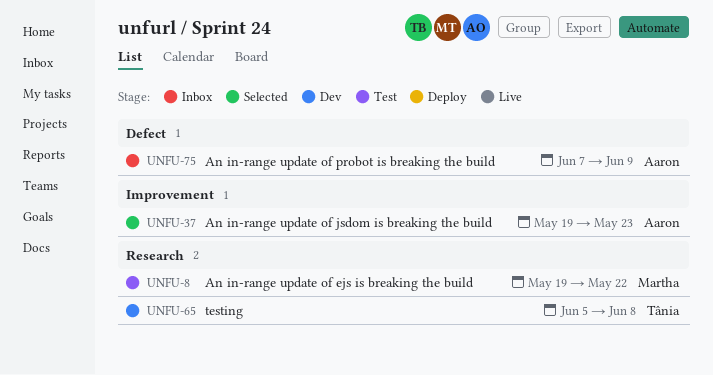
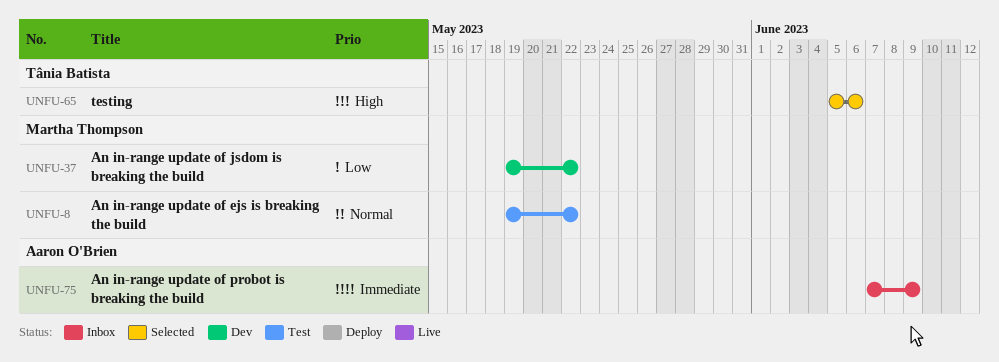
UNFU-37, status: Selected -> Dev
UNFU-37, owner: Aaron O'Brien -> Martha Thompson
UNFU-37, due: May 23 -> May 22
UNFU-65, status: Dev -> Selected
UNFU-65, due: Jun 8 -> Jun 6

